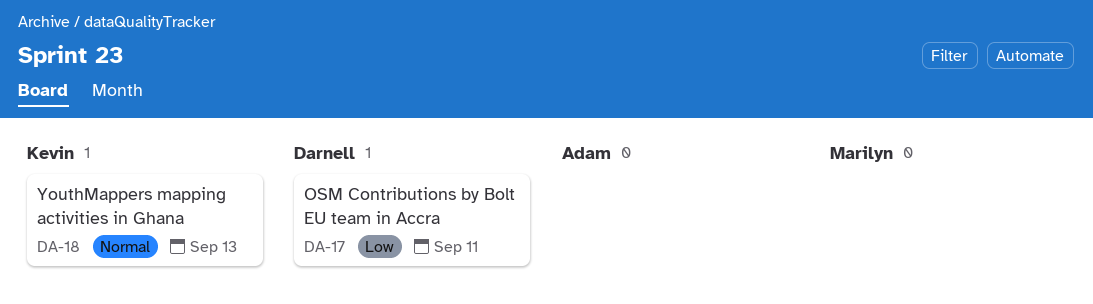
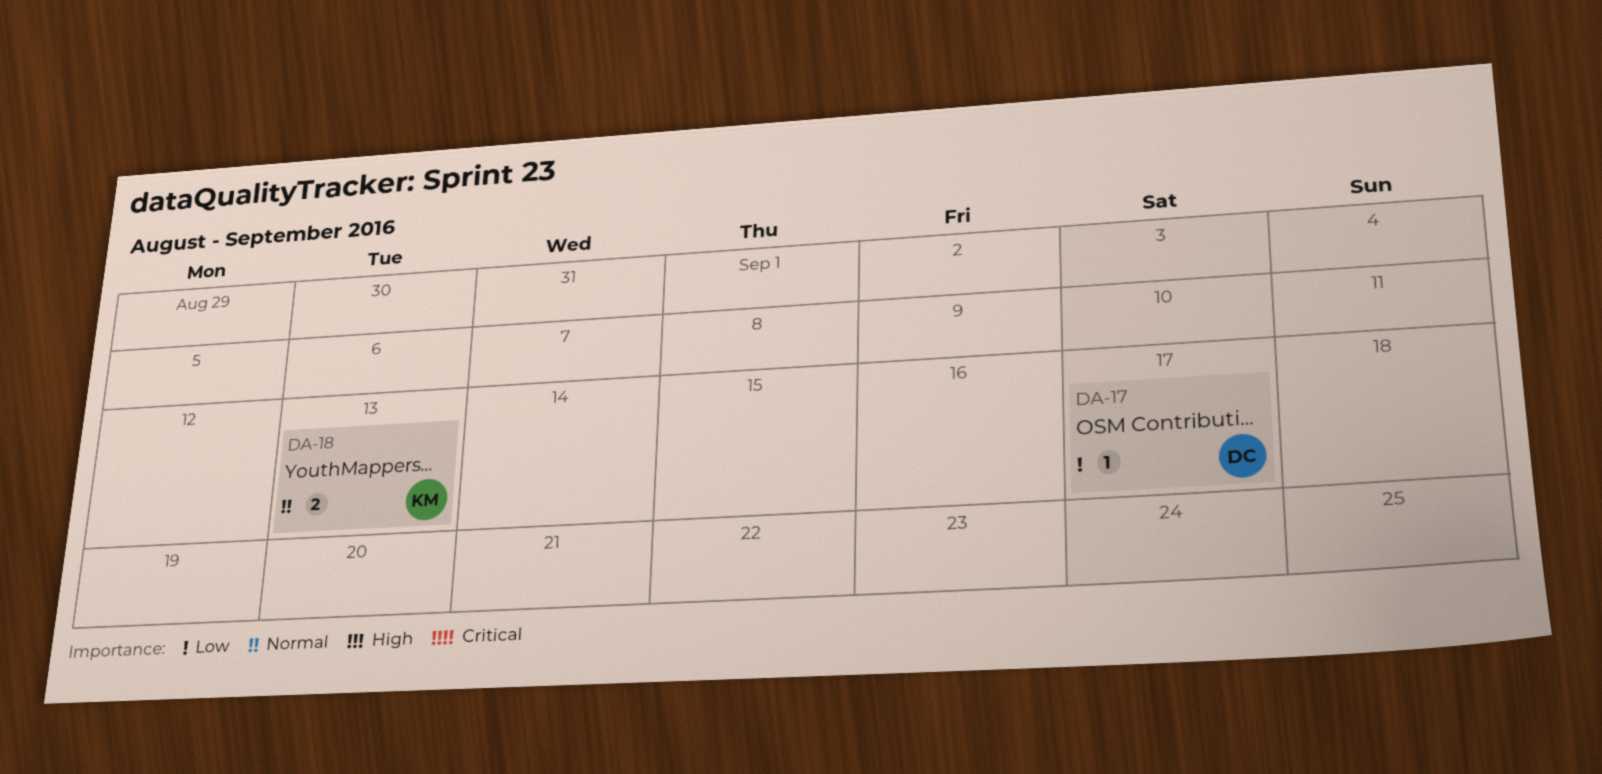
DA-17, due: Sep 11 -> Sep 17

